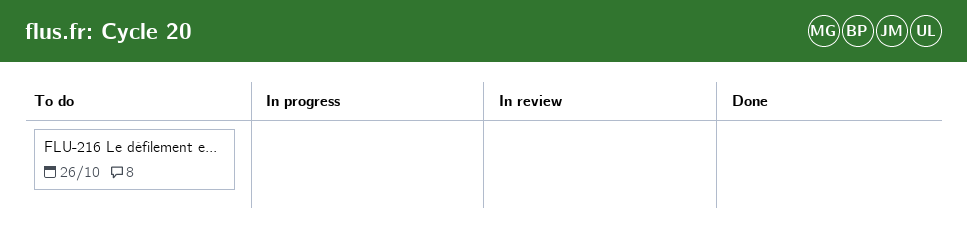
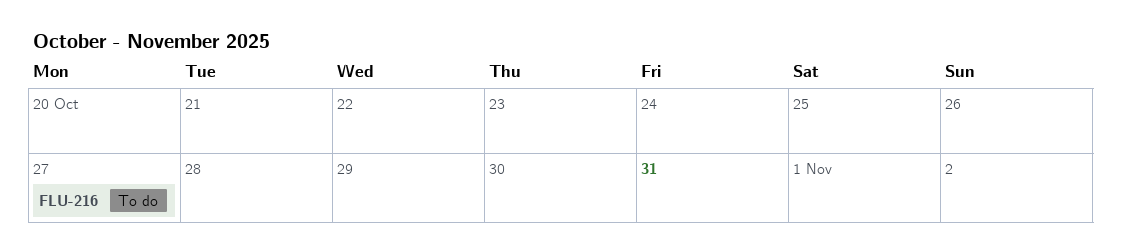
FLU-216, due: Oct 26 -> Oct 27

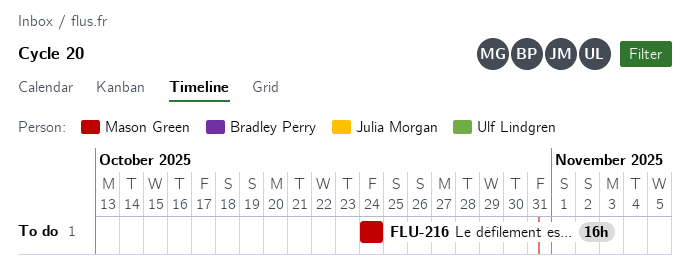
FLU-216, due: Oct 27 -> Oct 24

